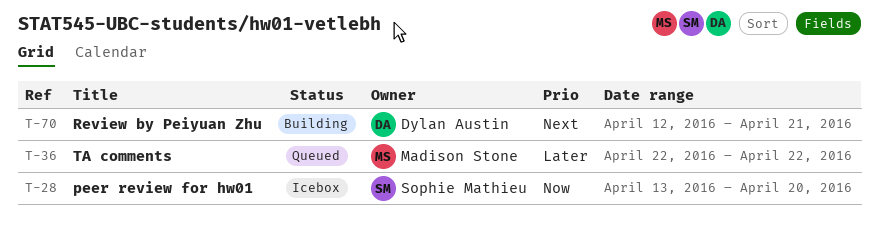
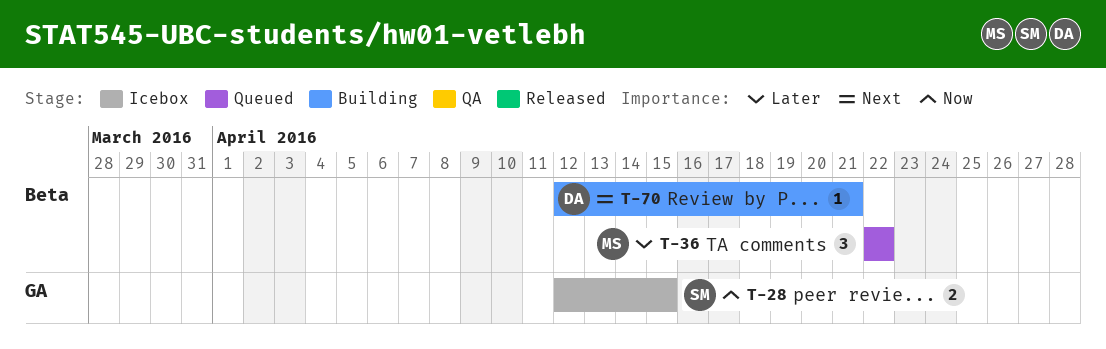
T-28, start: Apr 13 -> Apr 12
T-28, due: Apr 20 -> Apr 15

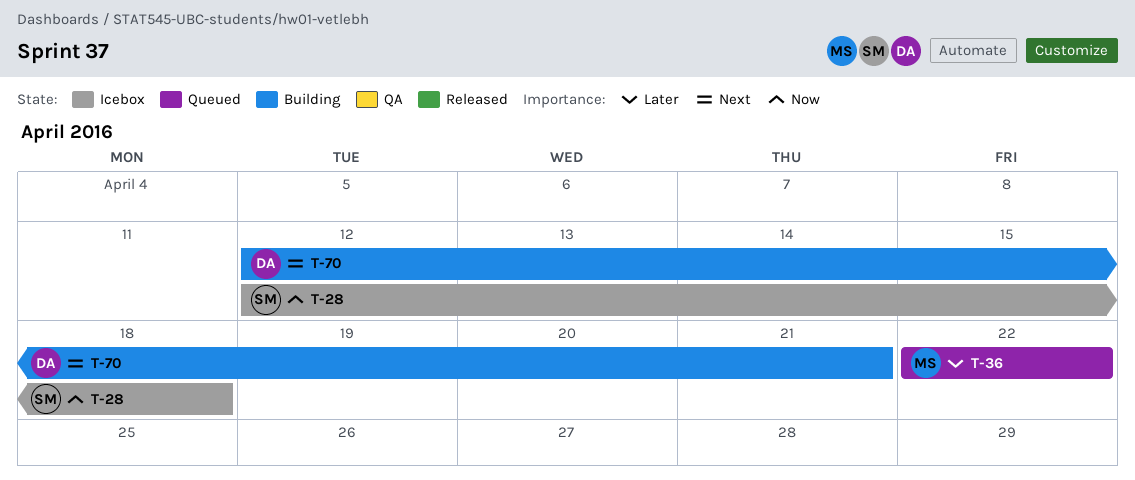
T-28, due: Apr 15 -> Apr 18

